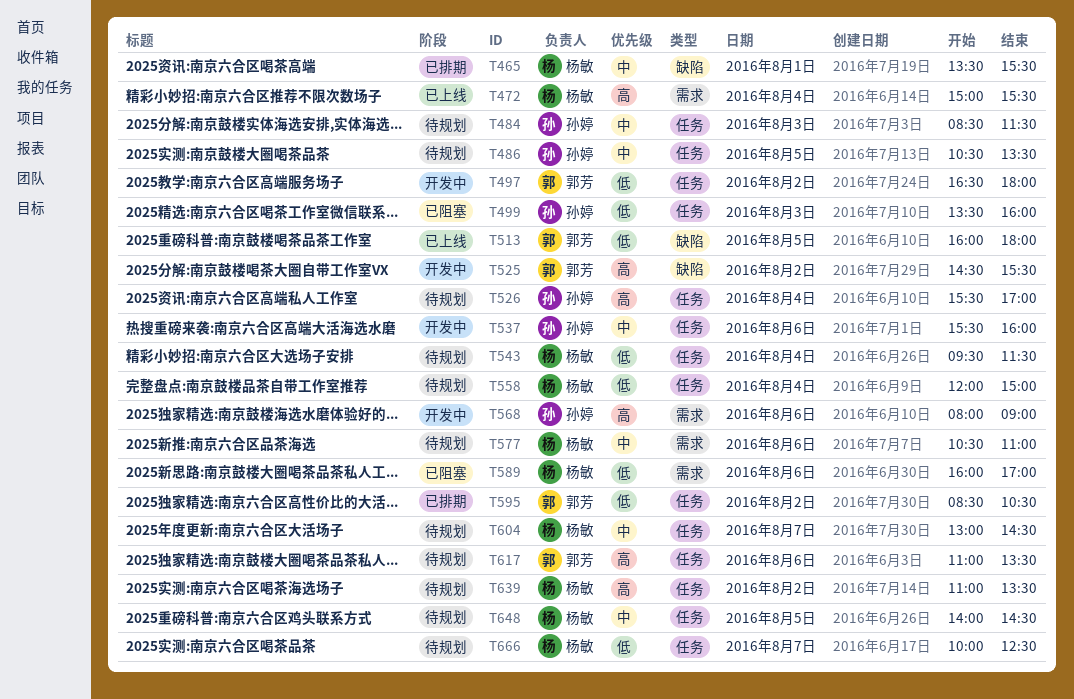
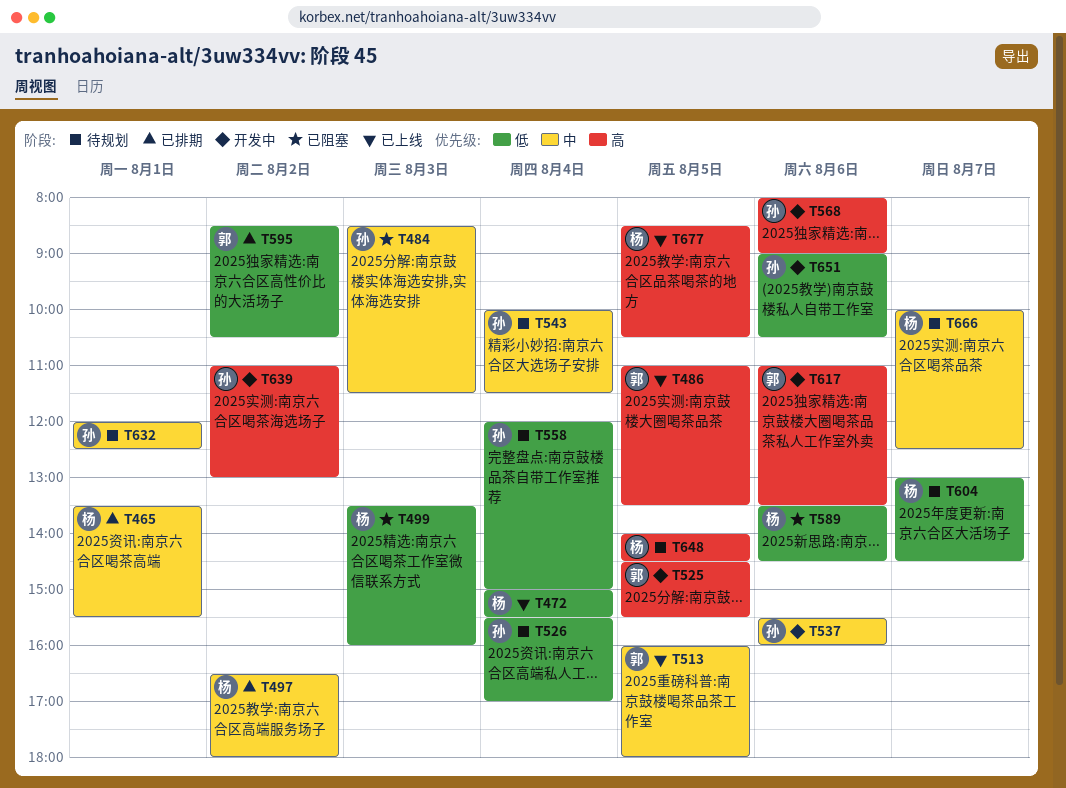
T472, priority: 高 -> 低
T484, status: 待规划 -> 已阻塞
T486, status: 待规划 -> 已上线
T486, owner: 孙婷 -> 郭芳
T486, priority: 中 -> 高
T486, begins: 10:30 -> 11:00
T497, status: 开发中 -> 已排期
T497, owner: 郭芳 -> 杨敏
T497, priority: 低 -> 中
T499, owner: 孙婷 -> 杨敏
T513, priority: 低 -> 中
T525, day: Aug 2 -> Aug 5
T526, priority: 高 -> 低
T543, owner: 杨敏 -> 孙婷
T543, priority: 低 -> 中
T543, begins: 09:30 -> 10:00
T558, owner: 杨敏 -> 孙婷
T577: present -> none
T589, begins: 16:00 -> 13:30
T589, ends: 17:00 -> 14:30
T604, priority: 中 -> 低
T617, status: 待规划 -> 开发中
T632: none -> present
T639, status: 待规划 -> 开发中
T639, owner: 杨敏 -> 孙婷
T639, ends: 13:30 -> 13:00
T648, priority: 中 -> 高
T651: none -> present
T666, priority: 低 -> 中
T677: none -> present

